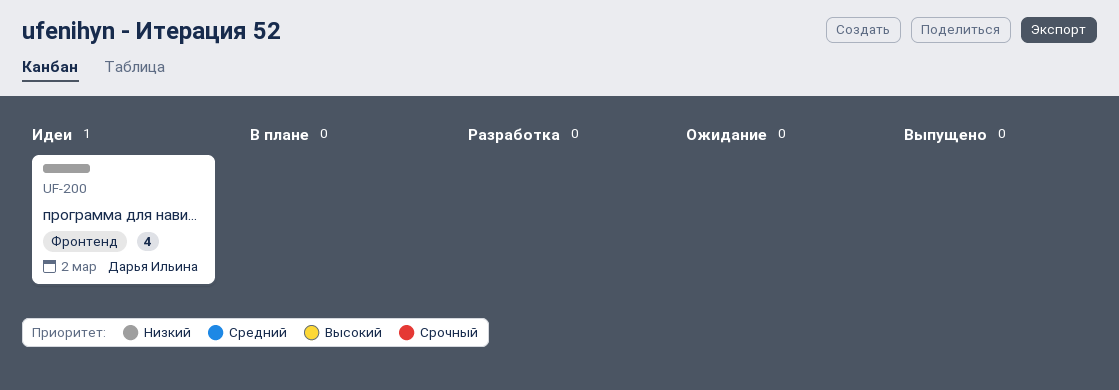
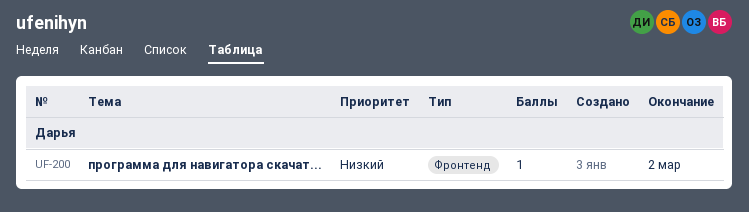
UF-200, estimate: 4 -> 1

